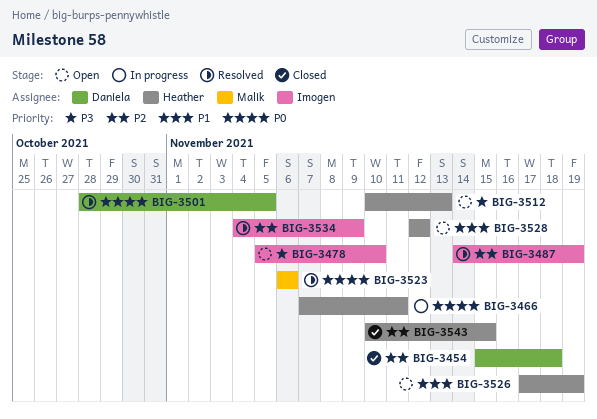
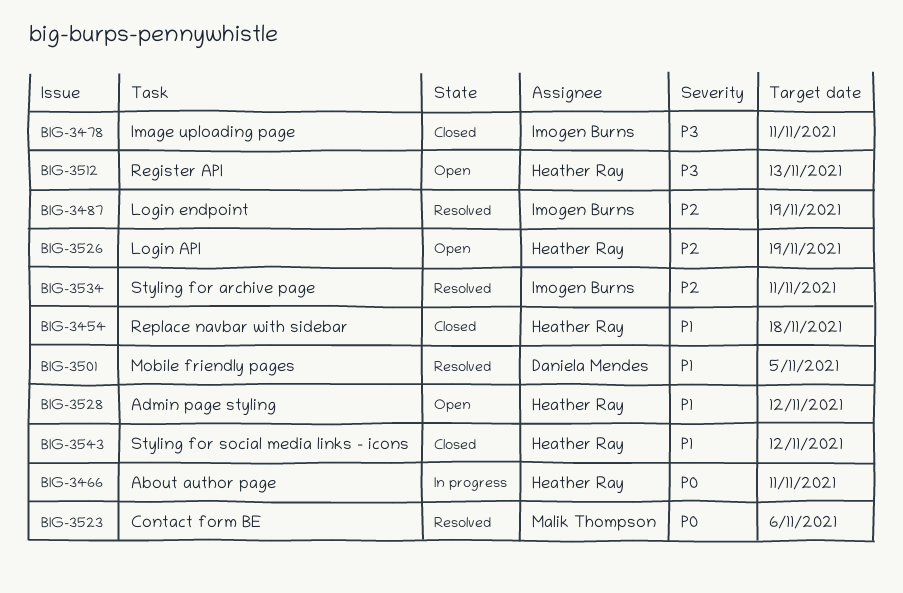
BIG-3454, owner: Daniela Mendes -> Heather Ray
BIG-3454, priority: P2 -> P1
BIG-3478, status: Open -> Closed
BIG-3478, due: Nov 10 -> Nov 11
BIG-3501, priority: P0 -> P1
BIG-3526, priority: P1 -> P2
BIG-3534, due: Nov 9 -> Nov 11
BIG-3543, priority: P2 -> P1
BIG-3543, due: Nov 15 -> Nov 12

